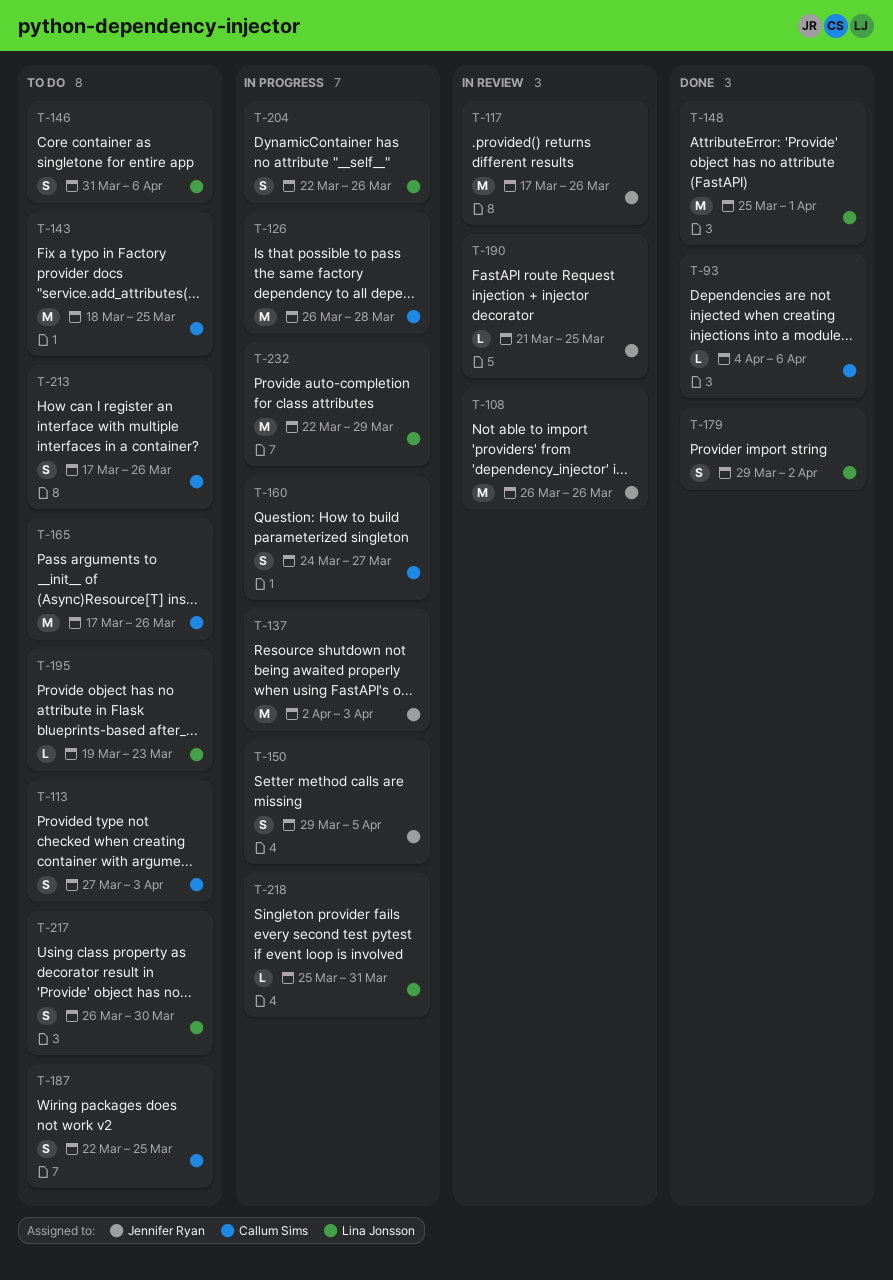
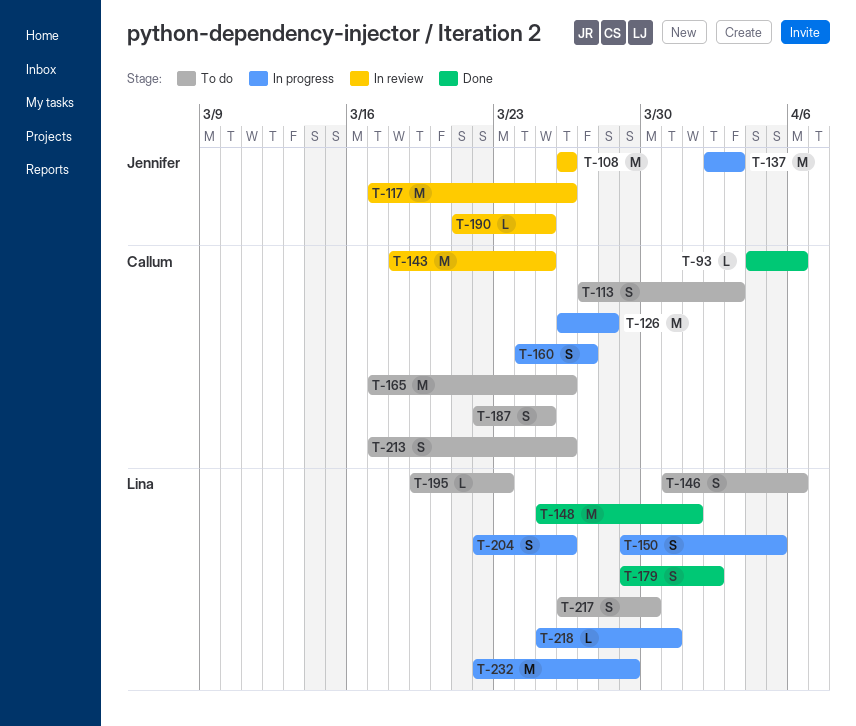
T-143, status: To do -> In review
T-150, owner: Jennifer Ryan -> Lina Jonsson

